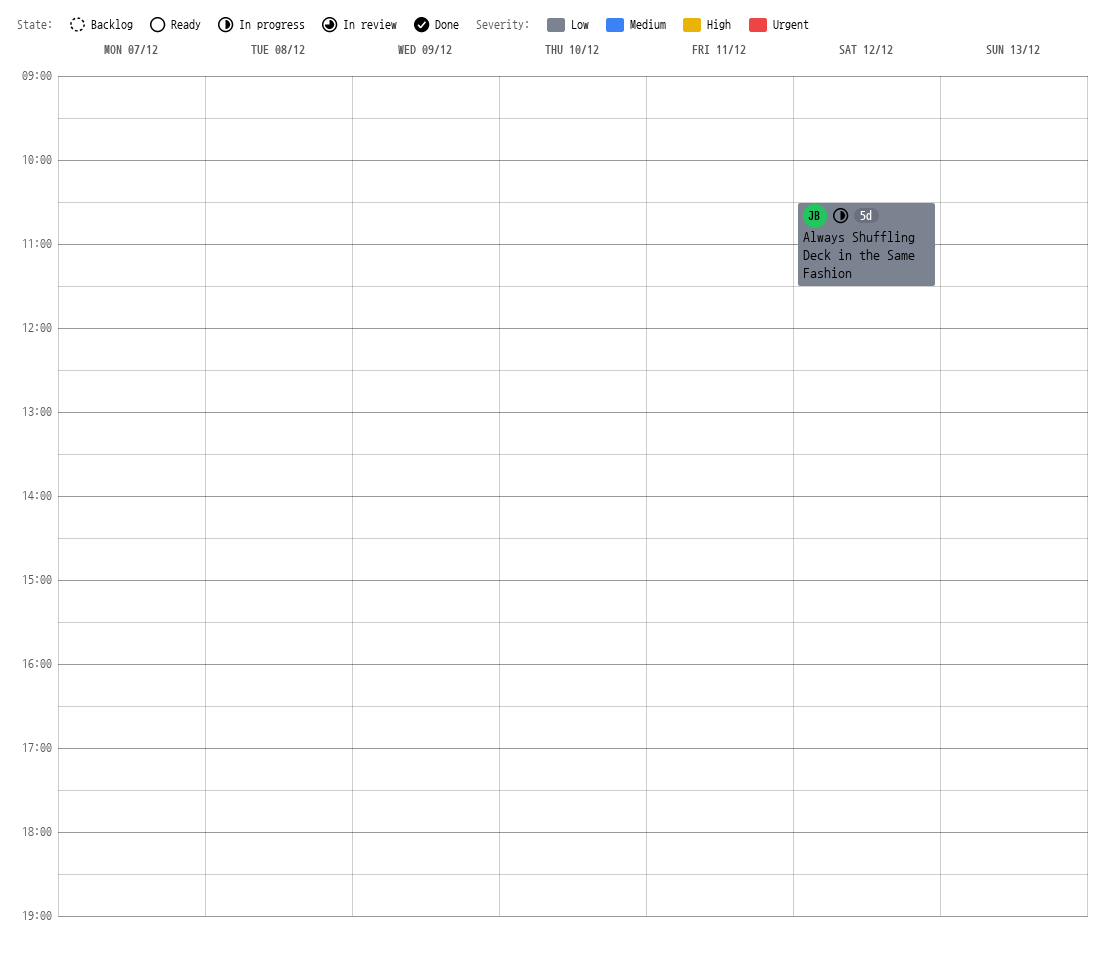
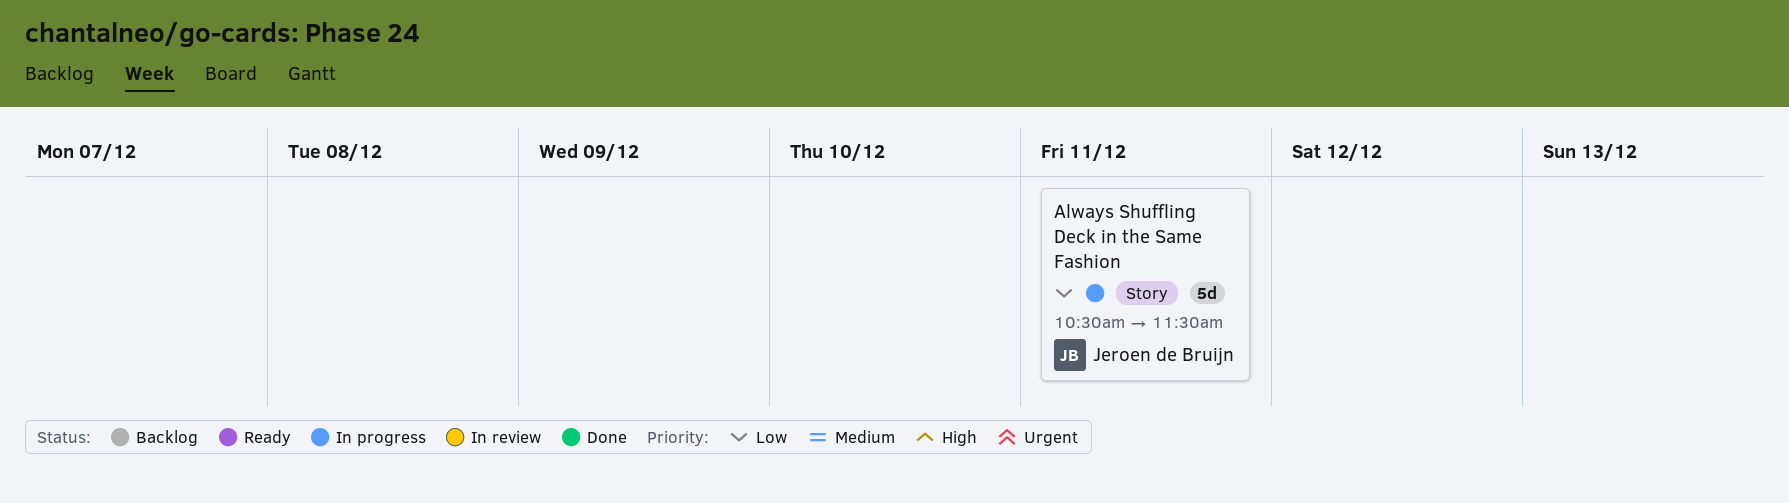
Always Shuffling Deck in the Same Fashion, day: Dec 12 -> Dec 11

